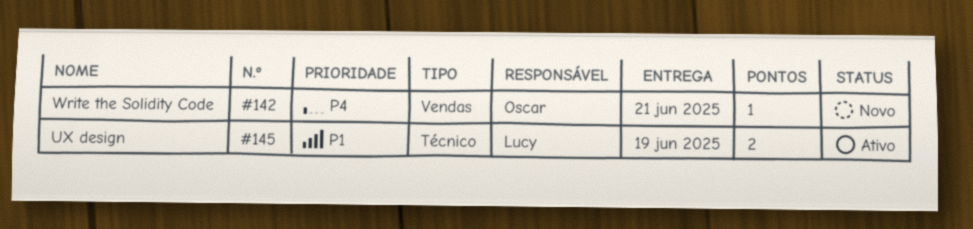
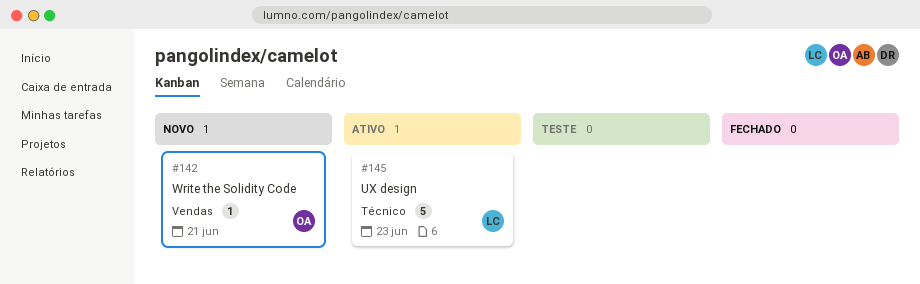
#145, estimate: 2 -> 5
#145, due: Jun 19 -> Jun 23

